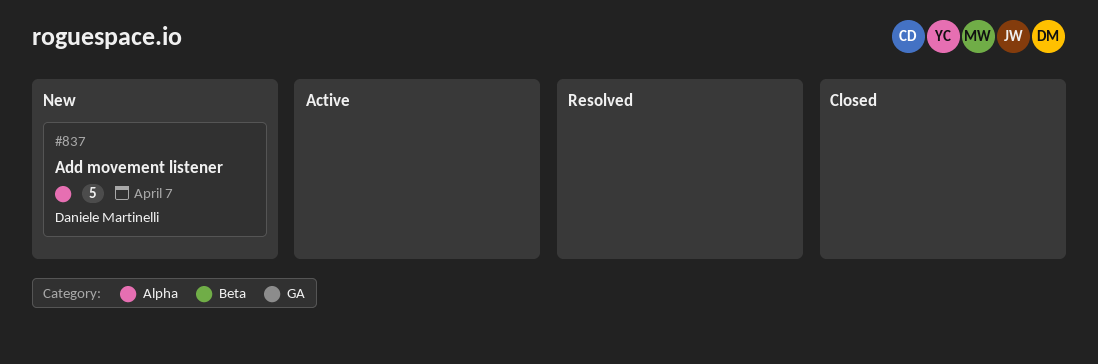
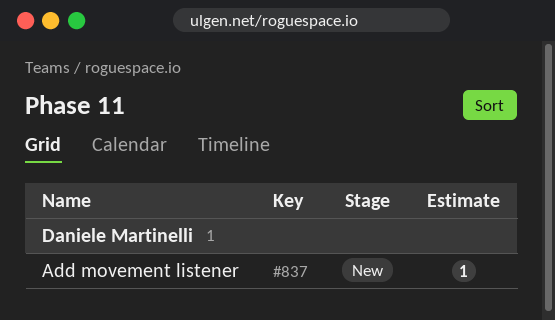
#837, estimate: 5 -> 1

